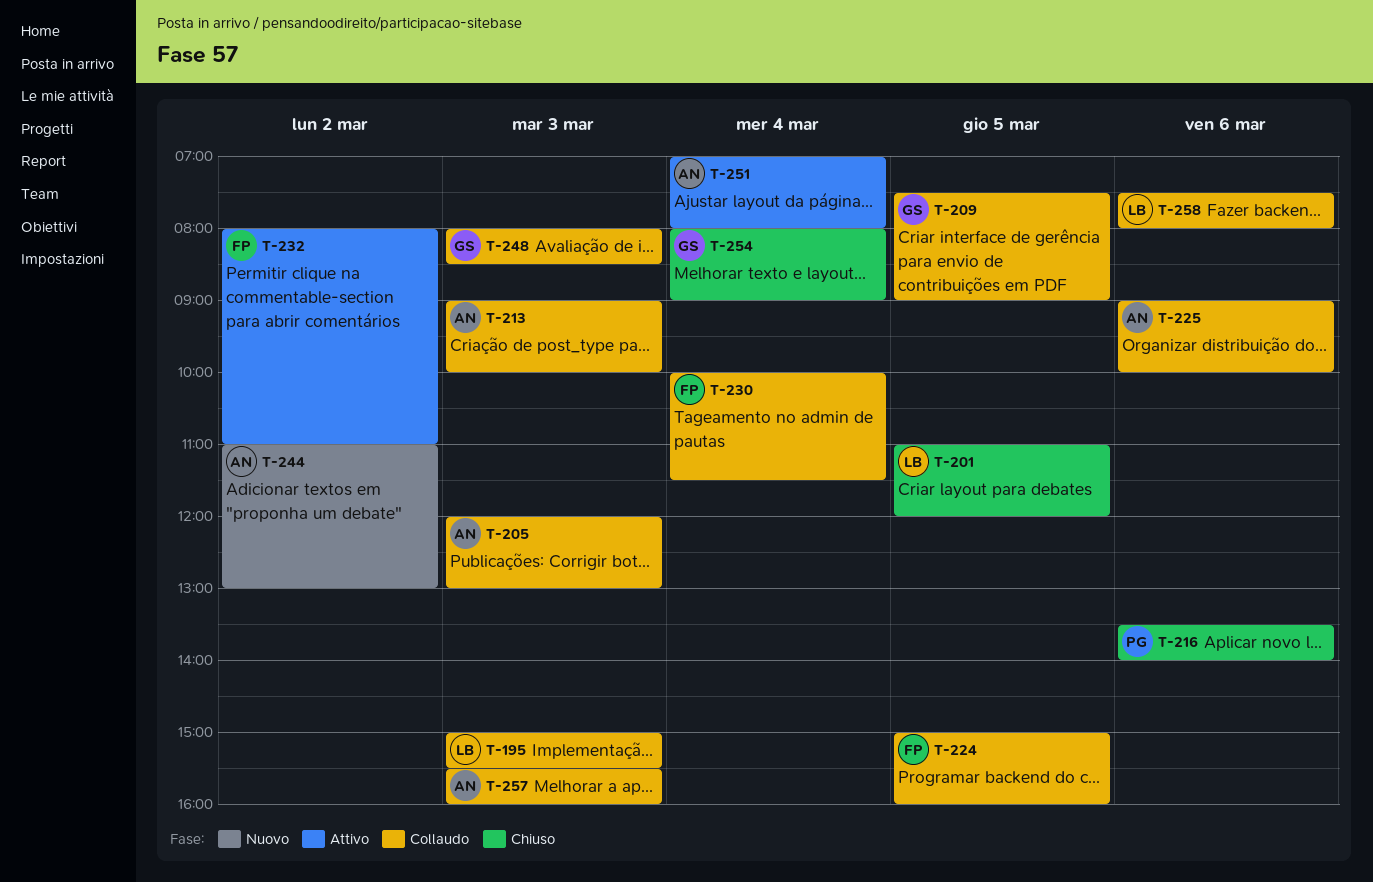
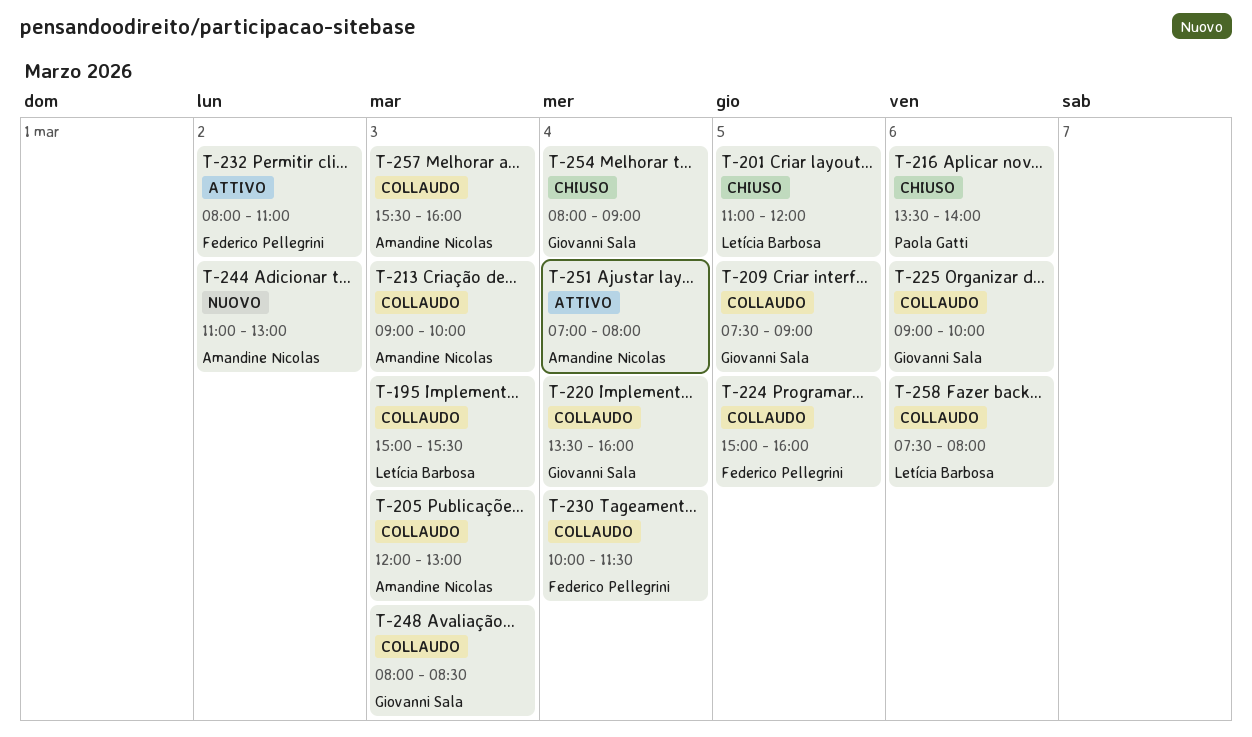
T-220: none -> present
T-225, owner: Amandine Nicolas -> Giovanni Sala

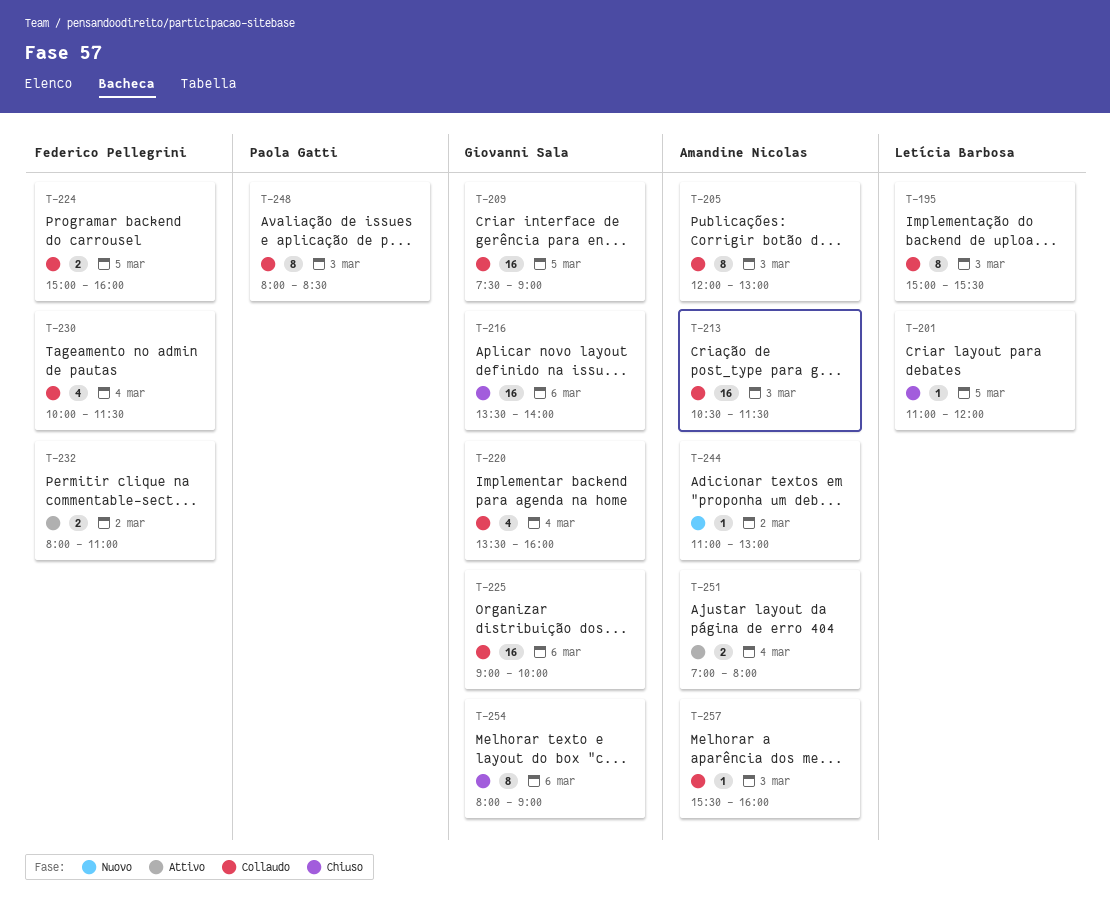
T-213, begins: 09:00 -> 10:30
T-213, ends: 10:00 -> 11:30
T-216, owner: Paola Gatti -> Giovanni Sala
T-248, owner: Giovanni Sala -> Paola Gatti
T-254, day: Mar 4 -> Mar 6
T-258: present -> none

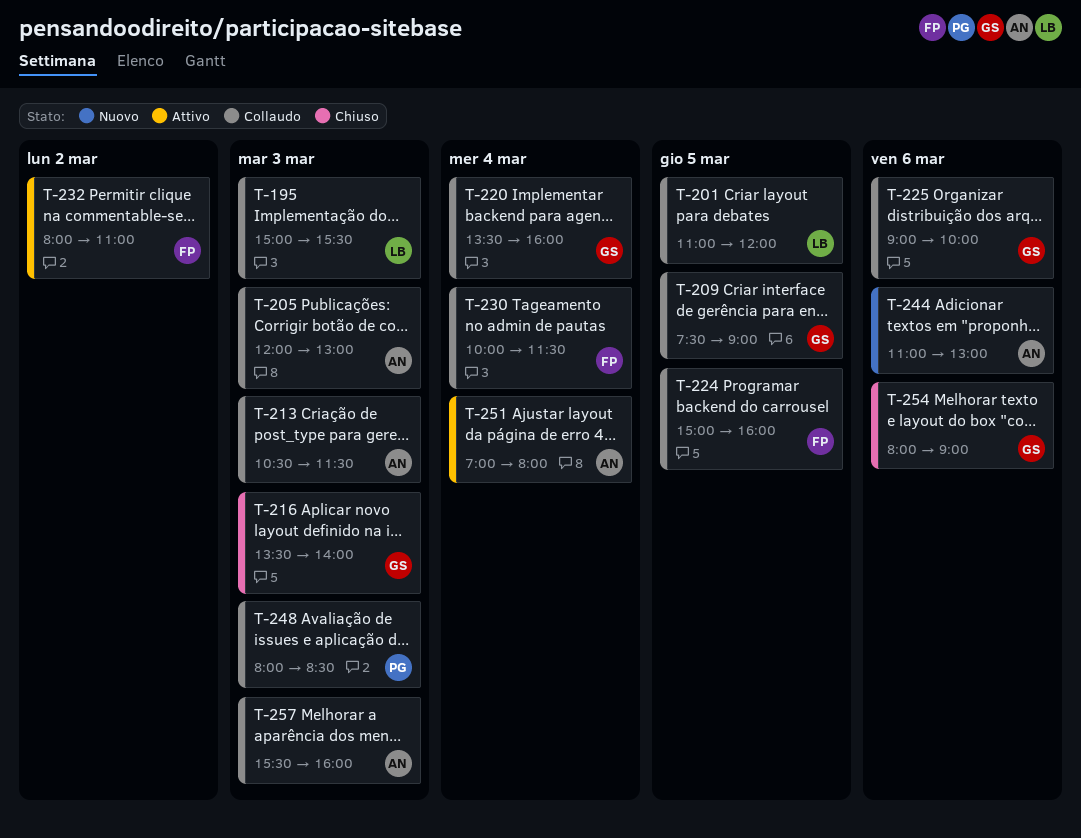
T-201, status: Chiuso -> Collaudo
T-216, day: Mar 6 -> Mar 3
T-244, day: Mar 2 -> Mar 6

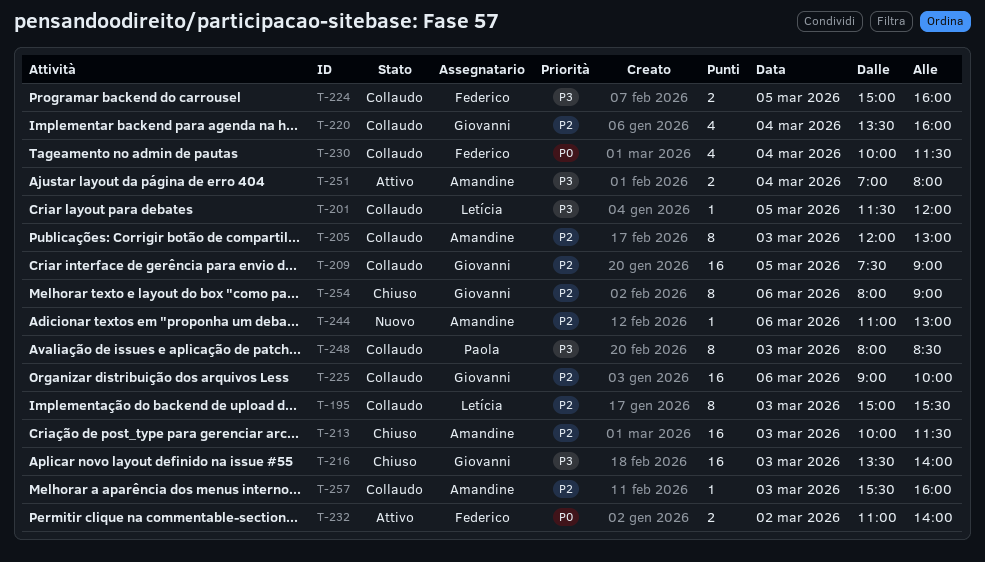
T-201, begins: 11:00 -> 11:30
T-213, status: Collaudo -> Chiuso
T-213, begins: 10:30 -> 10:00
T-232, begins: 08:00 -> 11:00
T-232, ends: 11:00 -> 14:00

